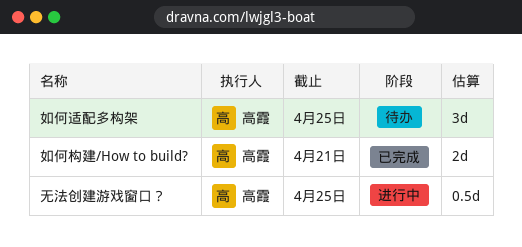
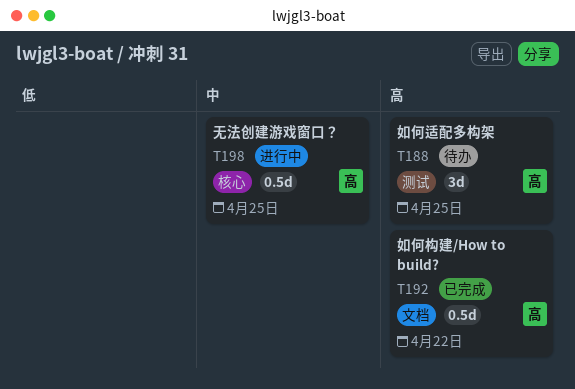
如何构建/How to build?, estimate: 2d -> 0.5d
如何构建/How to build?, due: Apr 21 -> Apr 22

